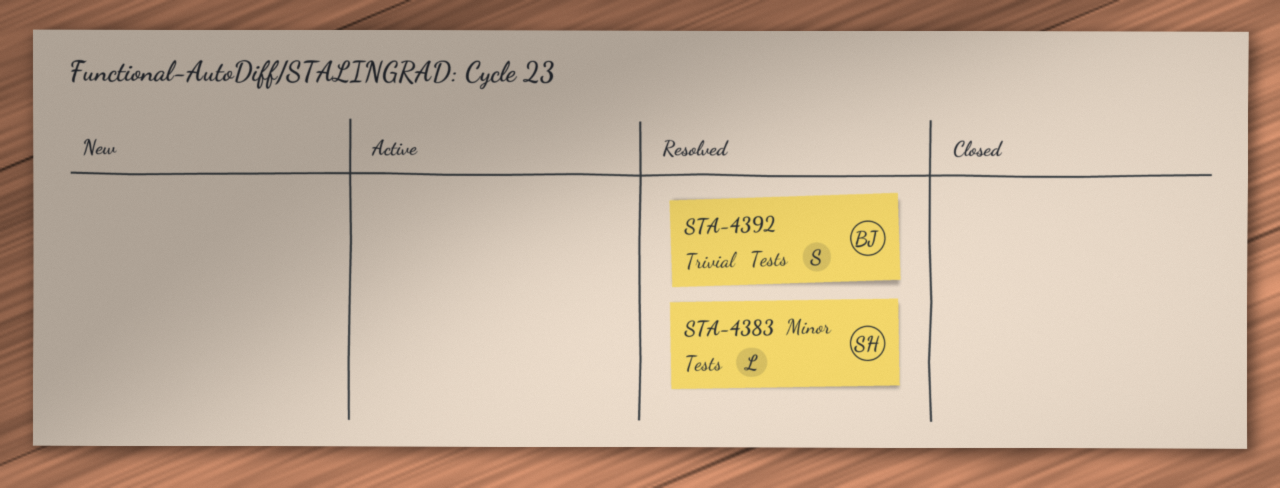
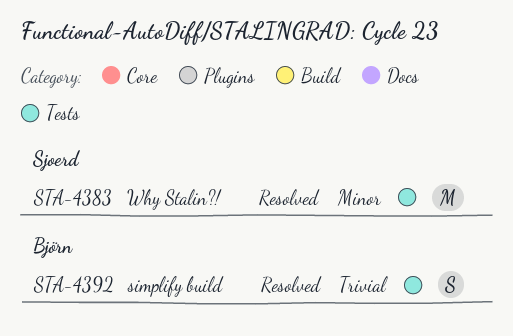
STA-4383, estimate: L -> M

